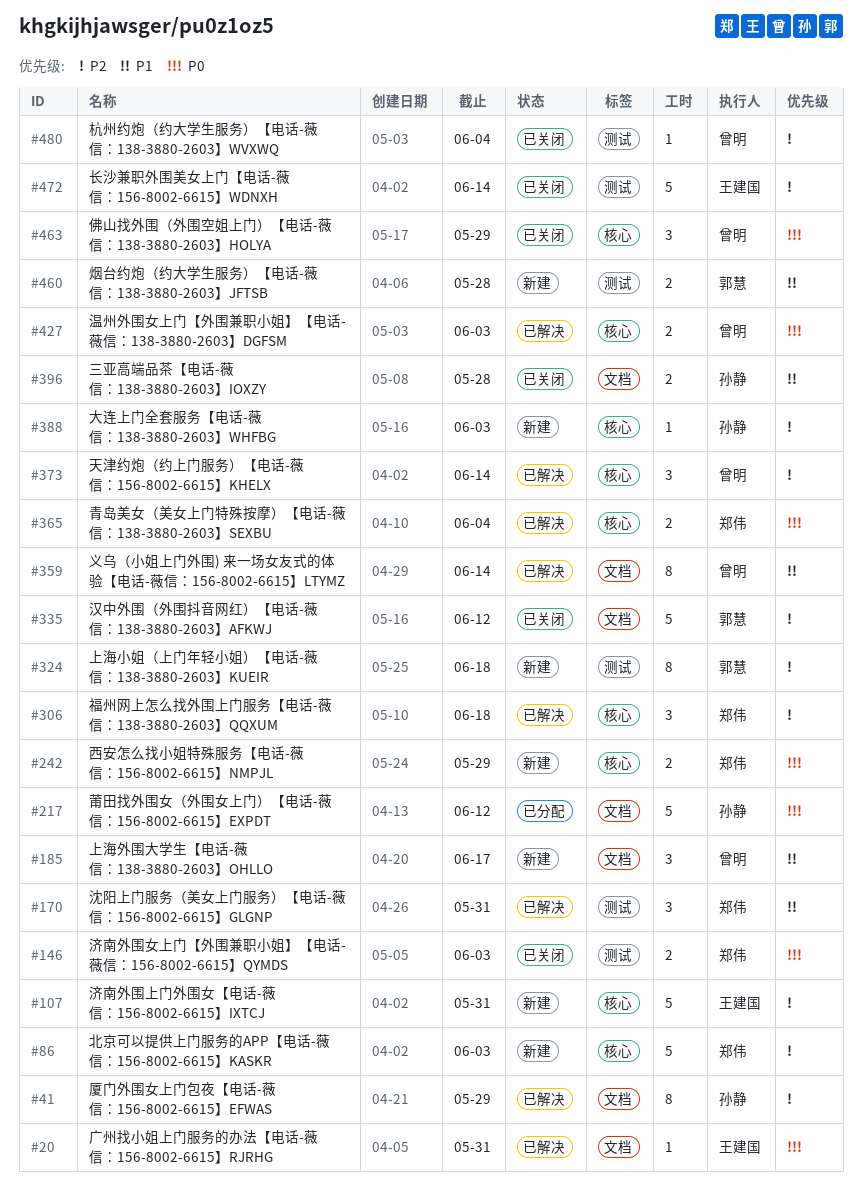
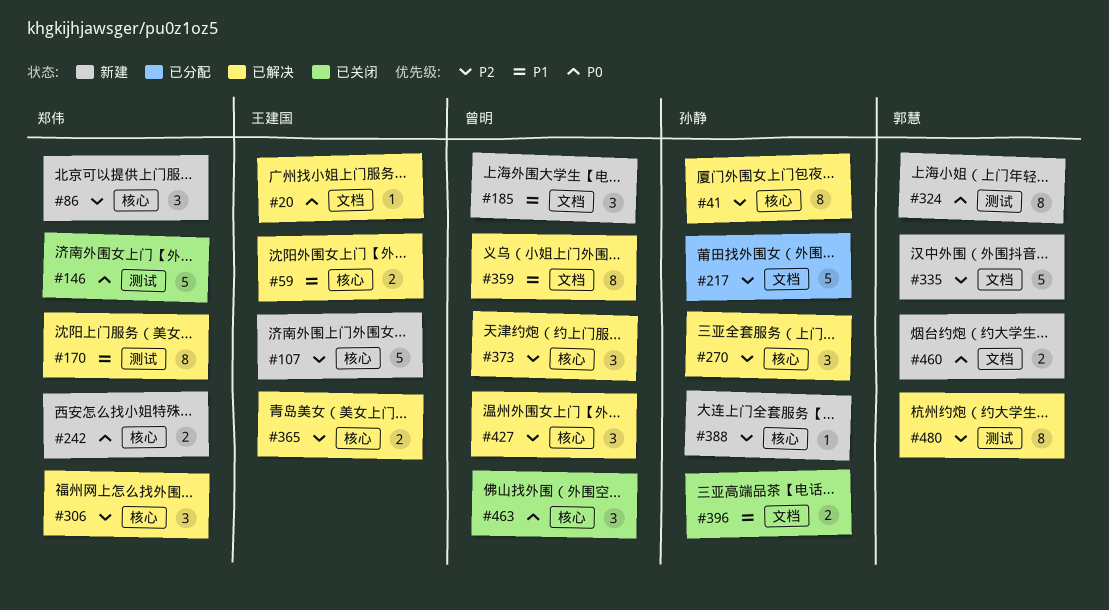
#41, label: 文档 -> 核心
#59: none -> present
#86, estimate: 5 -> 3
#146, estimate: 2 -> 5
#170, estimate: 3 -> 8
#217, priority: P0 -> P2
#270: none -> present
#324, priority: P2 -> P0
#335, status: 已关闭 -> 新建
#365, owner: 郑伟 -> 王建国
#365, priority: P0 -> P2
#427, priority: P0 -> P2
#427, estimate: 2 -> 3
#460, priority: P1 -> P0
#460, label: 测试 -> 文档
#472: present -> none
#480, status: 已关闭 -> 已解决
#480, owner: 曾明 -> 郭慧
#480, estimate: 1 -> 8

